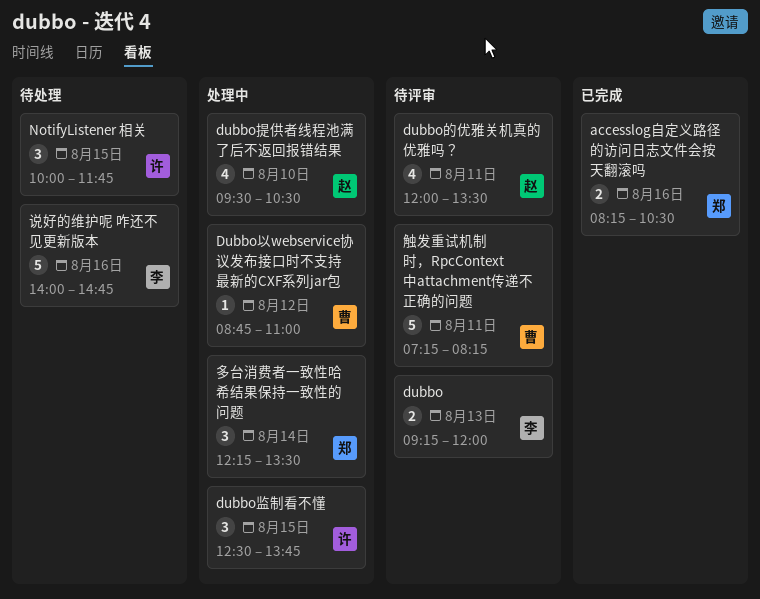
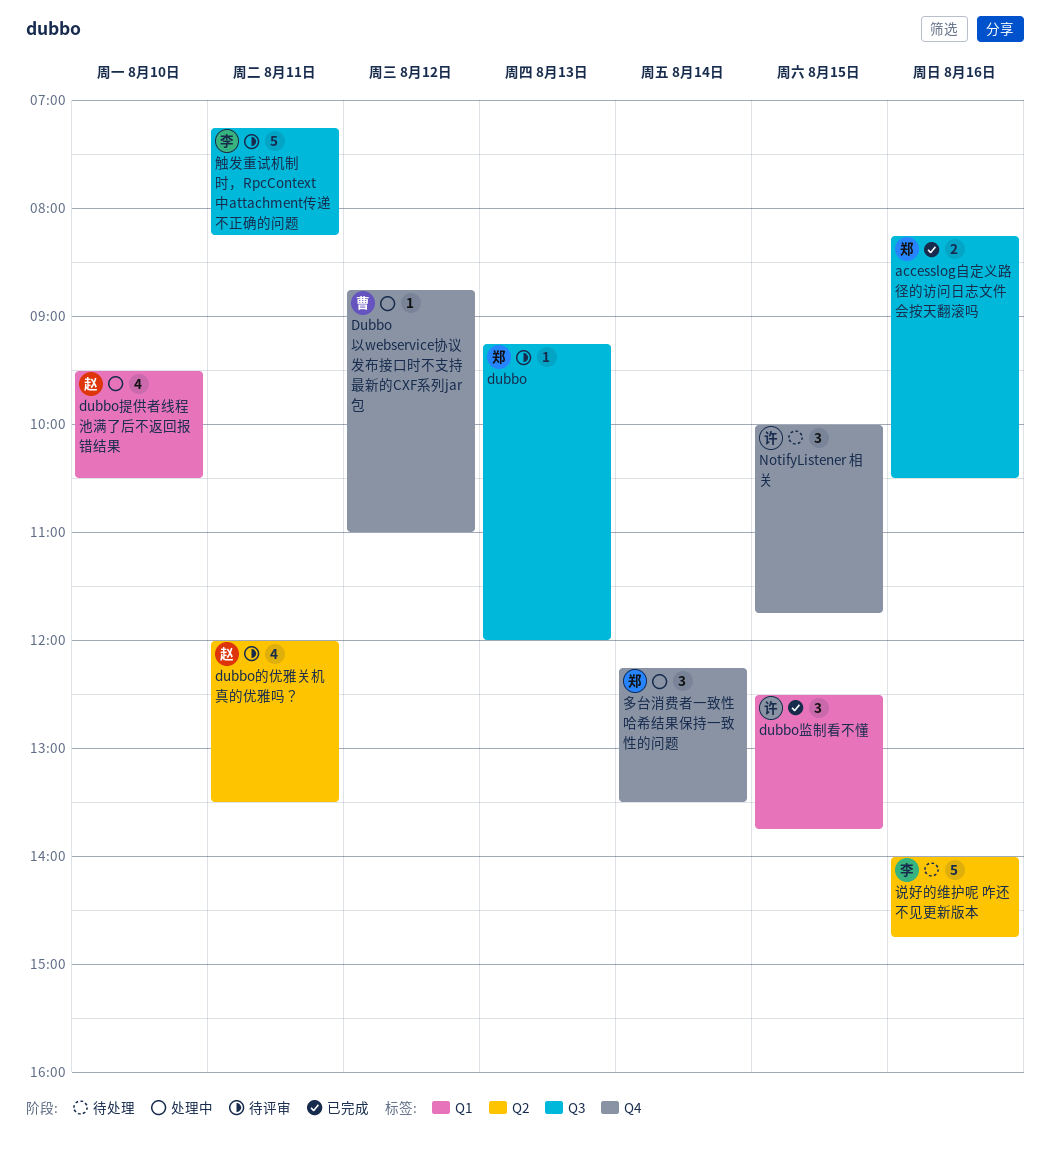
dubbo, owner: 李 -> 郑
dubbo, estimate: 2 -> 1
dubbo监制看不懂, status: 处理中 -> 已完成
触发重试机制时，RpcContext中attachment传递不正确的问题, owner: 曹 -> 李

